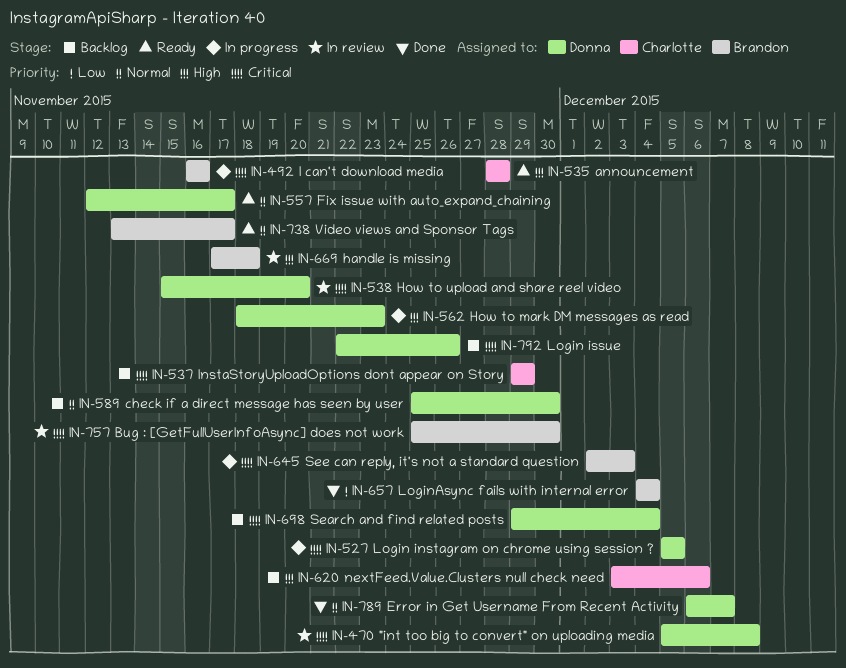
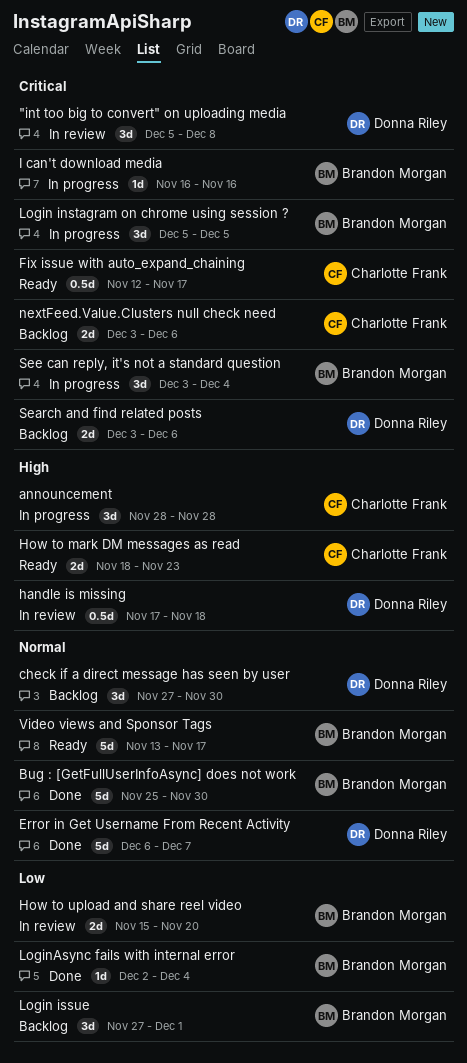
announcement, status: Ready -> In progress
Bug : [GetFullUserInfoAsync] does not work, status: In review -> Done
Bug : [GetFullUserInfoAsync] does not work, priority: Critical -> Normal
check if a direct message has seen by user, start: Nov 25 -> Nov 27
Fix issue with auto_expand_chaining, owner: Donna Riley -> Charlotte Frank
Fix issue with auto_expand_chaining, priority: Normal -> Critical
handle is missing, owner: Brandon Morgan -> Donna Riley
How to mark DM messages as read, status: In progress -> Ready
How to mark DM messages as read, owner: Donna Riley -> Charlotte Frank
How to upload and share reel video, owner: Donna Riley -> Brandon Morgan
How to upload and share reel video, priority: Critical -> Low
InstaStoryUploadOptions dont appear on Story: present -> none
Login instagram on chrome using session ?, owner: Donna Riley -> Brandon Morgan
Login issue, owner: Donna Riley -> Brandon Morgan
Login issue, priority: Critical -> Low
Login issue, start: Nov 22 -> Nov 27
Login issue, due: Nov 26 -> Dec 1
LoginAsync fails with internal error, start: Dec 4 -> Dec 2
nextFeed.Value.Clusters null check need, priority: High -> Critical
Search and find related posts, start: Nov 29 -> Dec 3
Search and find related posts, due: Dec 4 -> Dec 6
See can reply, it's not a standard question, start: Dec 2 -> Dec 3
See can reply, it's not a standard question, due: Dec 3 -> Dec 4

